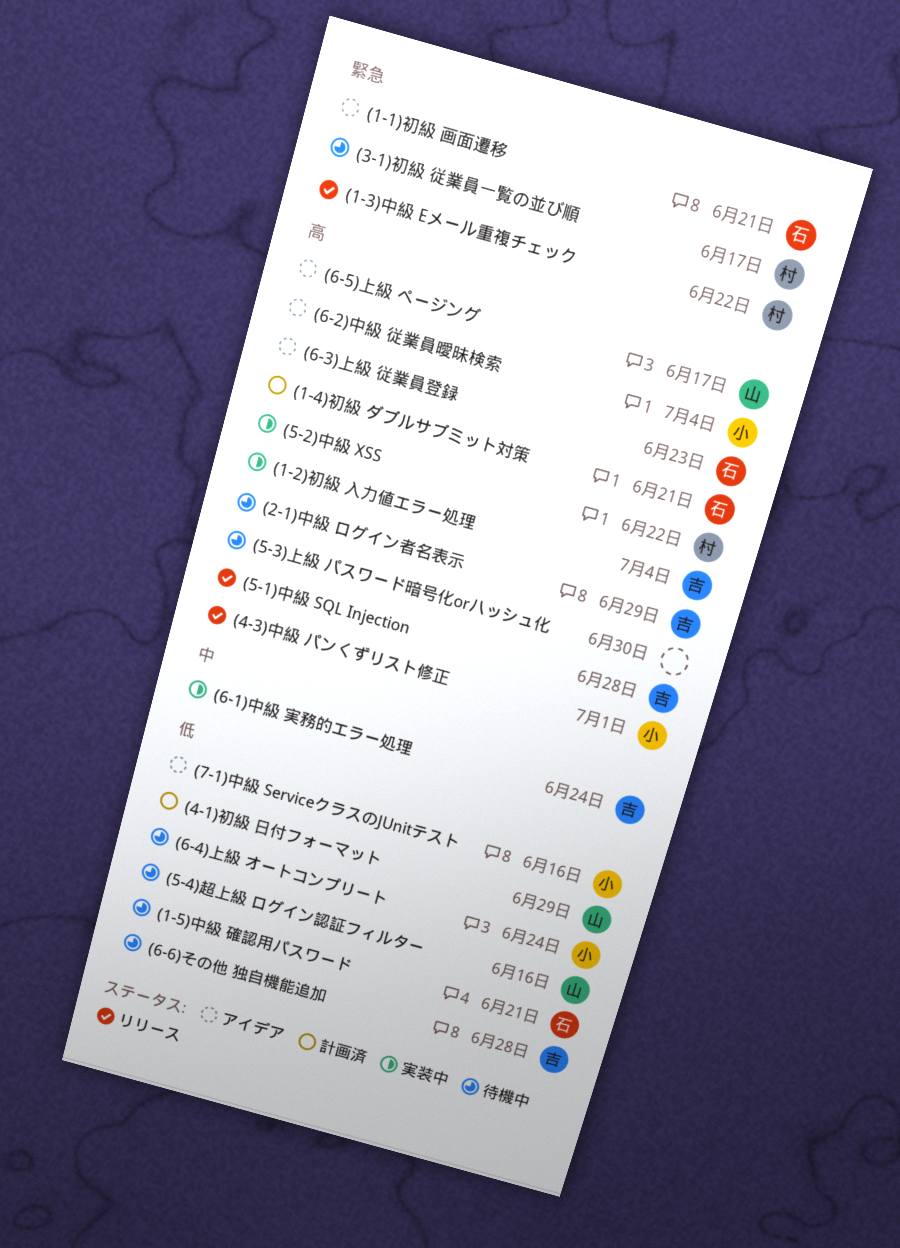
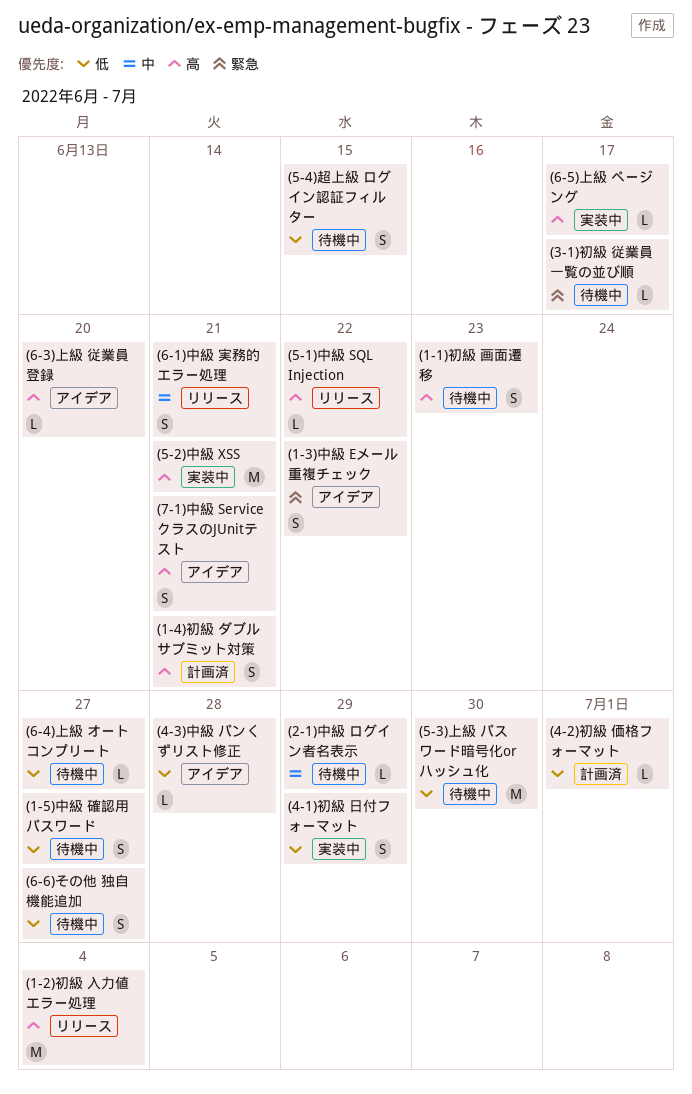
(1-1)初級 画面遷移, status: アイデア -> 待機中
(1-1)初級 画面遷移, priority: 緊急 -> 高
(1-1)初級 画面遷移, due: Jun 21 -> Jun 23
(1-2)初級 入力値エラー処理, status: 実装中 -> リリース
(1-3)中級 Eメール重複チェック, status: リリース -> アイデア
(1-5)中級 確認用パスワード, due: Jun 21 -> Jun 27
(2-1)中級 ログイン者名表示, priority: 高 -> 中
(4-1)初級 日付フォーマット, status: 計画済 -> 実装中
(4-2)初級 価格フォーマット: none -> present
(4-3)中級 パンくずリスト修正, status: リリース -> アイデア
(4-3)中級 パンくずリスト修正, priority: 高 -> 低
(4-3)中級 パンくずリスト修正, due: Jul 1 -> Jun 28
(5-1)中級 SQL Injection, due: Jun 28 -> Jun 22
(5-2)中級 XSS, due: Jun 22 -> Jun 21
(5-3)上級 パスワード暗号化orハッシュ化, priority: 高 -> 低
(5-4)超上級 ログイン認証フィルター, due: Jun 16 -> Jun 15
(6-1)中級 実務的エラー処理, status: 実装中 -> リリース
(6-1)中級 実務的エラー処理, due: Jun 24 -> Jun 21
(6-2)中級 従業員曖昧検索: present -> none
(6-3)上級 従業員登録, due: Jun 23 -> Jun 20
(6-4)上級 オートコンプリート, due: Jun 24 -> Jun 27
(6-5)上級 ページング, status: アイデア -> 実装中
(6-6)その他 独自機能追加, due: Jun 28 -> Jun 27
(7-1)中級 ServiceクラスのJUnitテスト, priority: 低 -> 高
(7-1)中級 ServiceクラスのJUnitテスト, due: Jun 16 -> Jun 21

